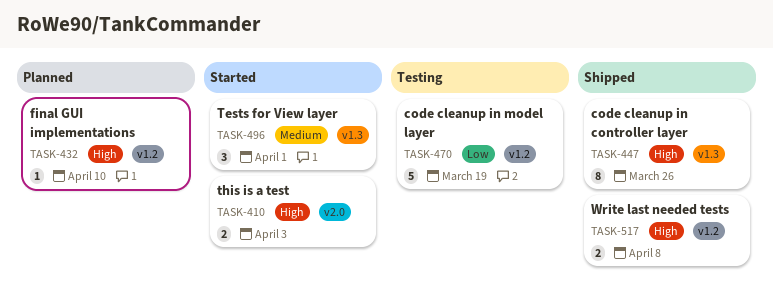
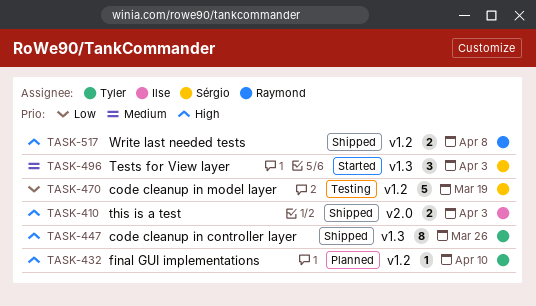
TASK-410, status: Started -> Shipped
TASK-496, due: Apr 1 -> Apr 3

